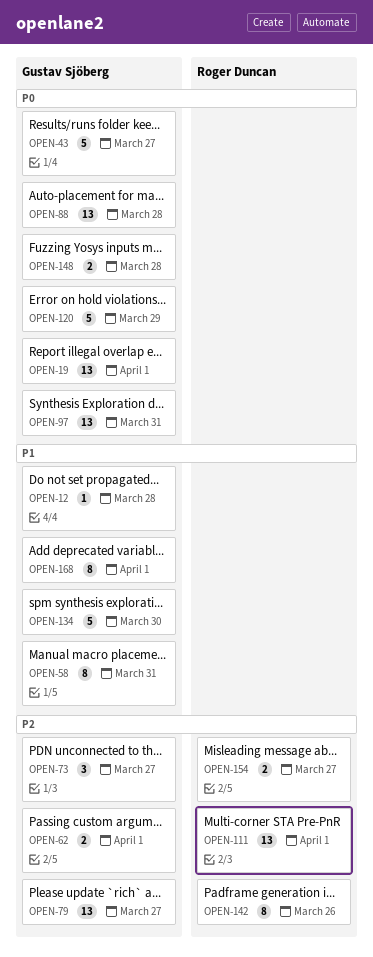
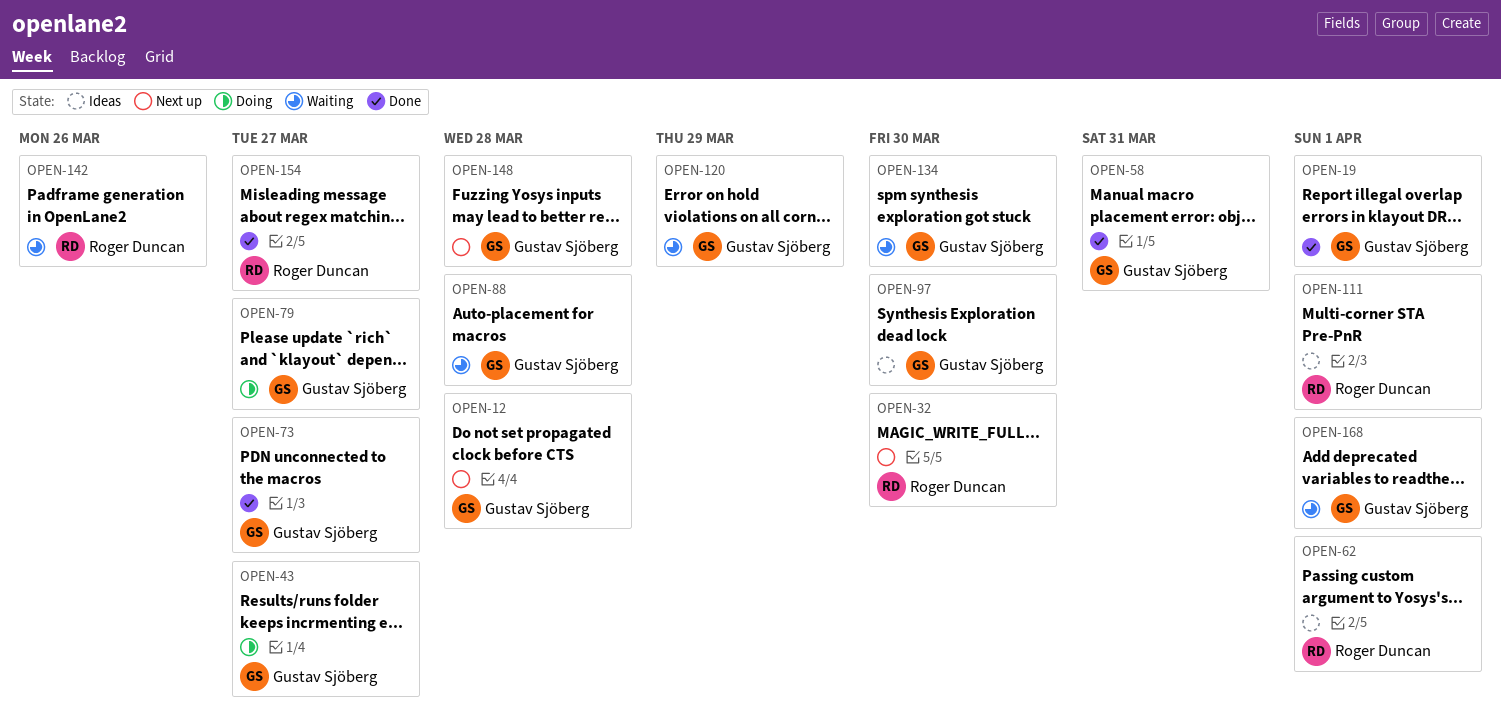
OPEN-32: none -> present
OPEN-62, owner: Gustav Sjöberg -> Roger Duncan
OPEN-97, due: Mar 31 -> Mar 30

